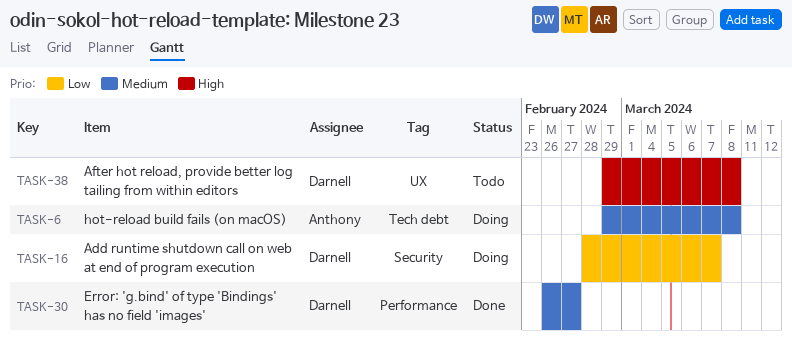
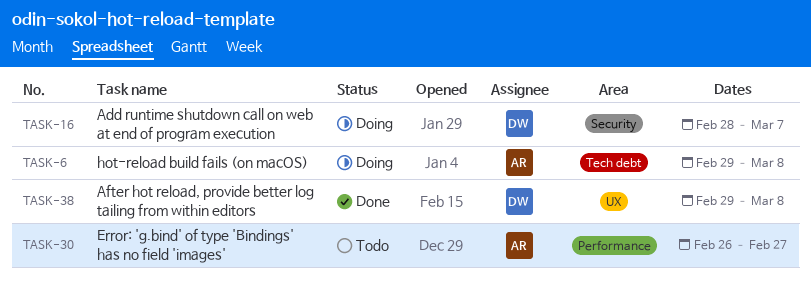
TASK-30, status: Done -> Todo
TASK-30, owner: Darnell -> Anthony
TASK-38, status: Todo -> Done

